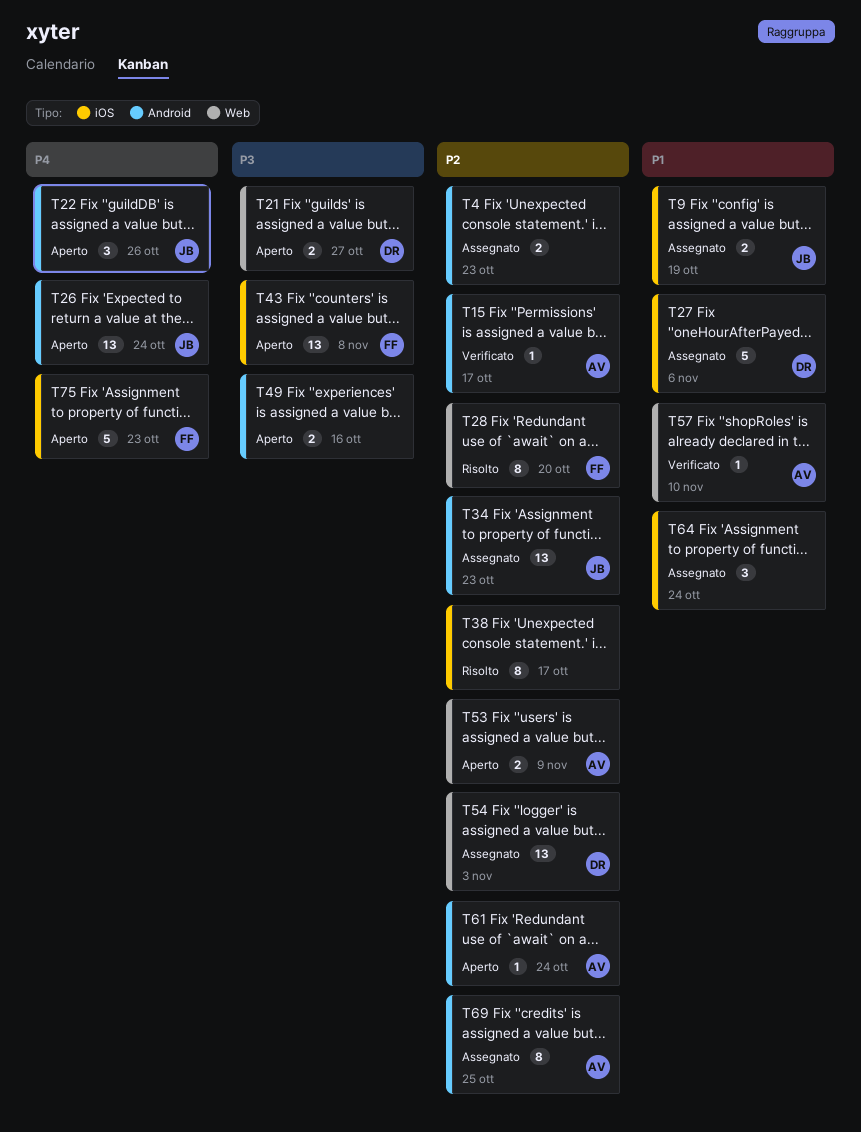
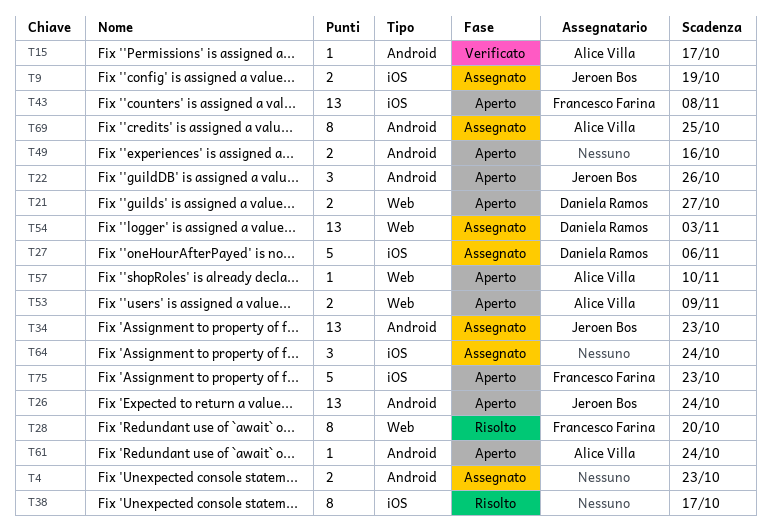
T57, status: Verificato -> Aperto

